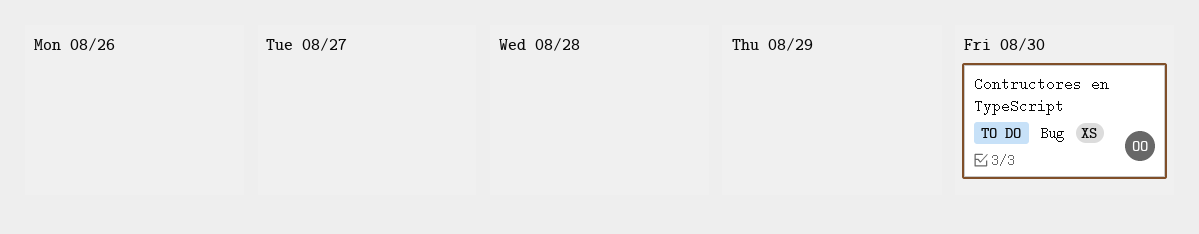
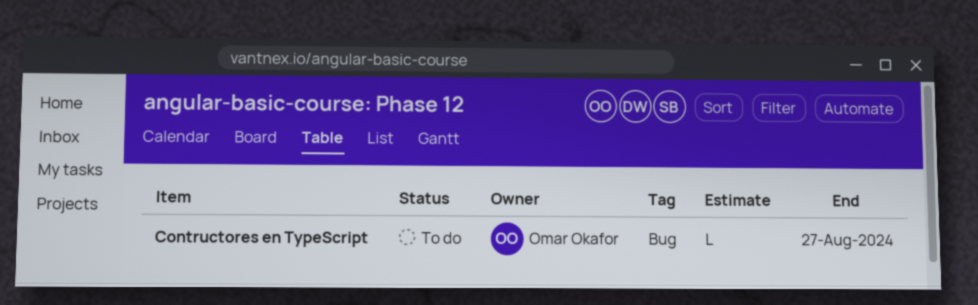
Contructores en TypeScript, estimate: XS -> L
Contructores en TypeScript, due: Aug 30 -> Aug 27

